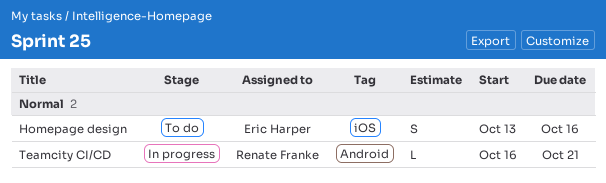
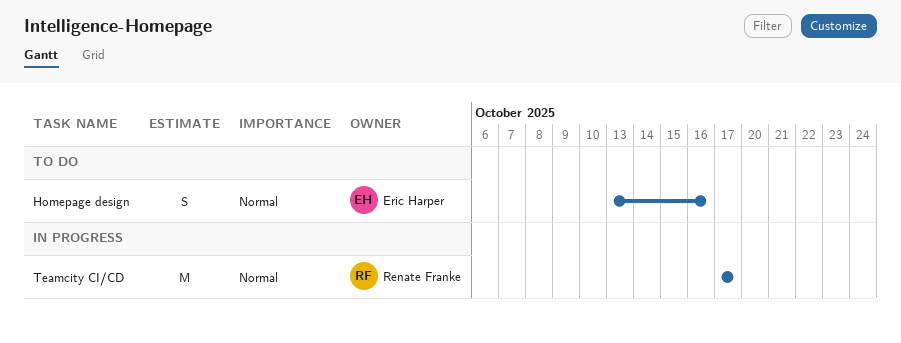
Teamcity CI/CD, estimate: L -> M
Teamcity CI/CD, start: Oct 16 -> Oct 17
Teamcity CI/CD, due: Oct 21 -> Oct 17

